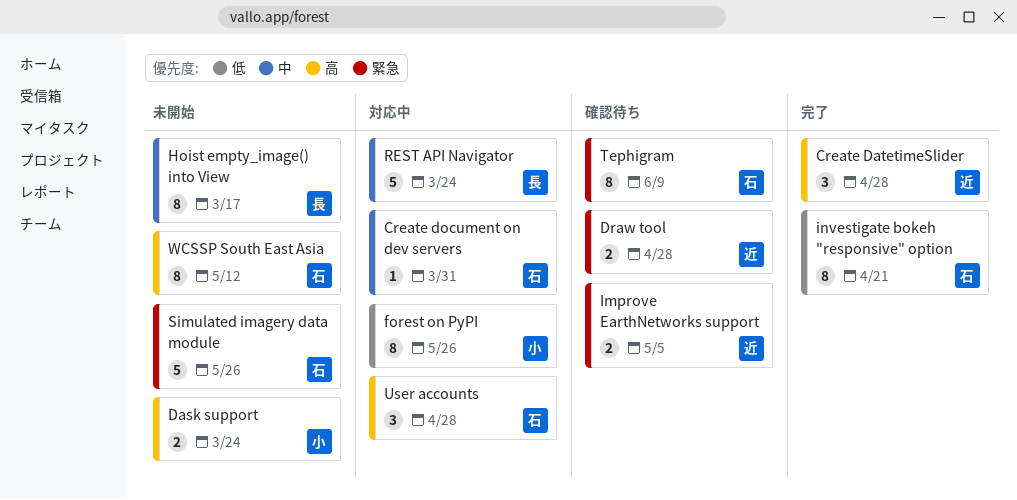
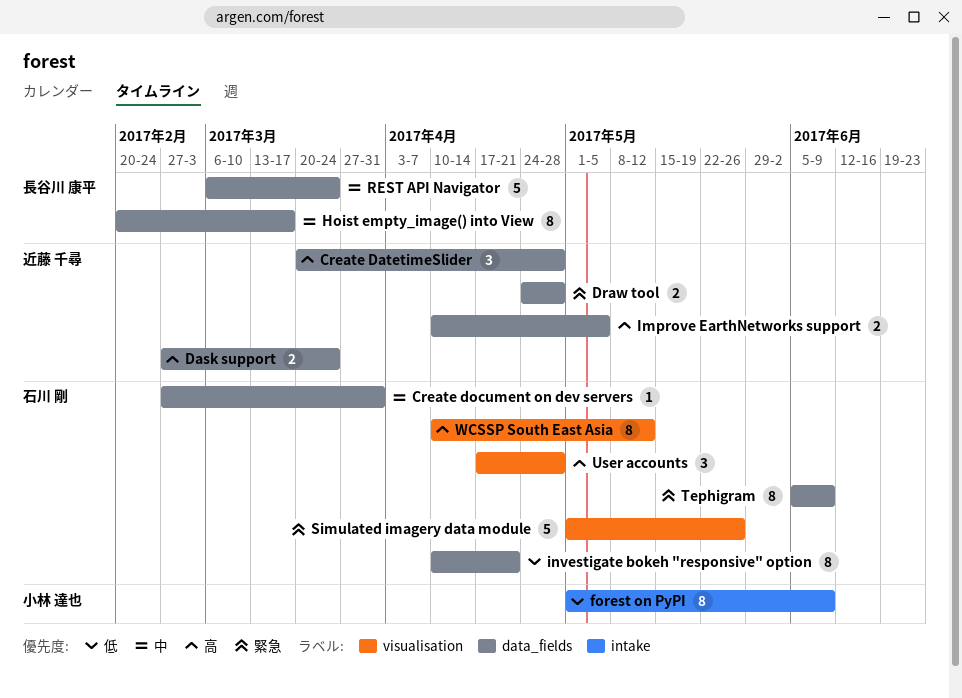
Dask support, owner: 小林 達也 -> 近藤 千尋
forest on PyPI, due: May 26 -> Jun 9
Improve EarthNetworks support, priority: 緊急 -> 高

